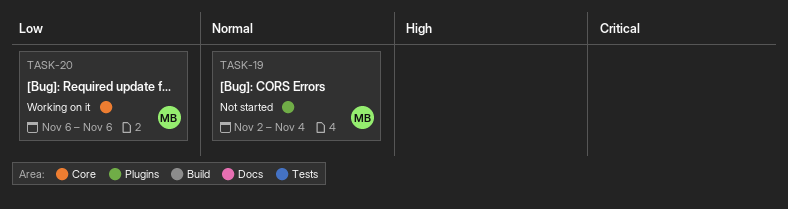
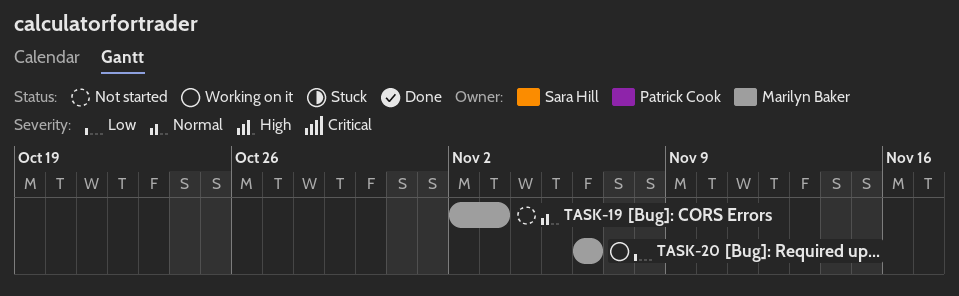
TASK-19, due: Nov 4 -> Nov 3

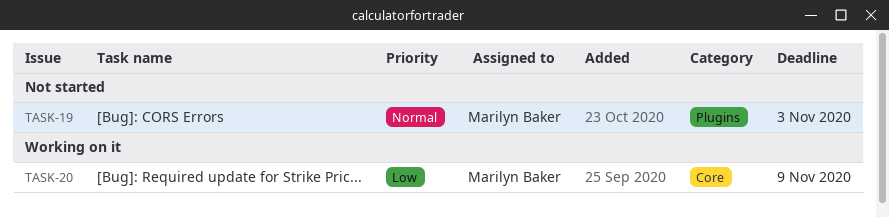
TASK-20, due: Nov 6 -> Nov 9

